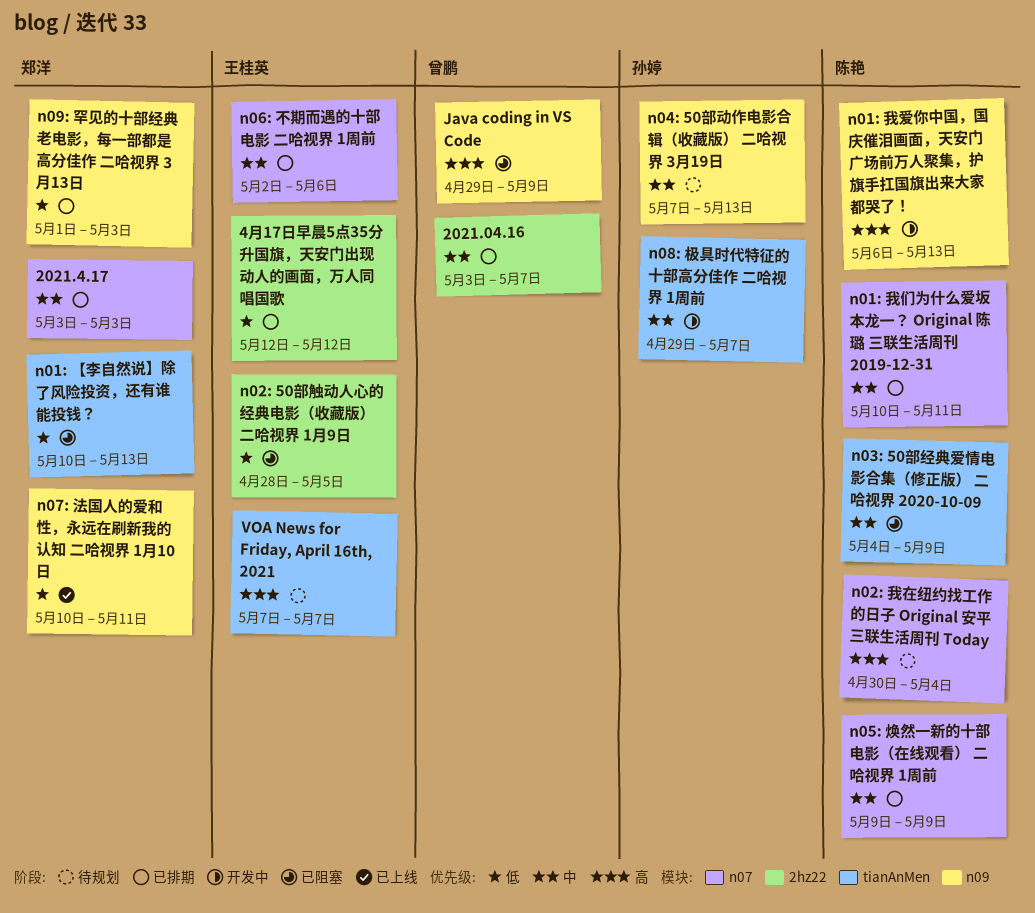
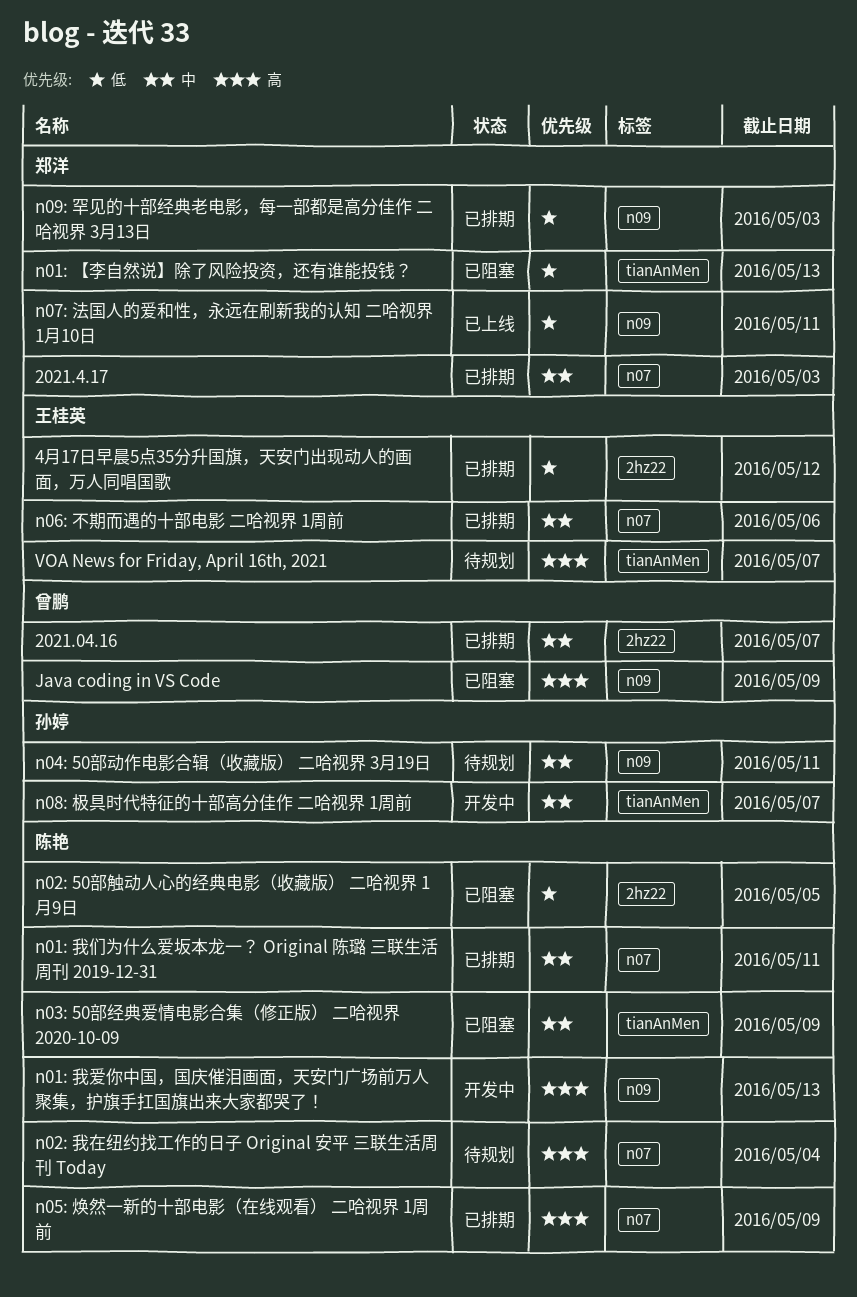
n02: 50部触动人心的经典电影（收藏版） 二哈视界 1月9日, owner: 王桂英 -> 陈艳
n04: 50部动作电影合辑（收藏版） 二哈视界 3月19日, due: May 13 -> May 11
n05: 焕然一新的十部电影（在线观看） 二哈视界 1周前, priority: 中 -> 高

